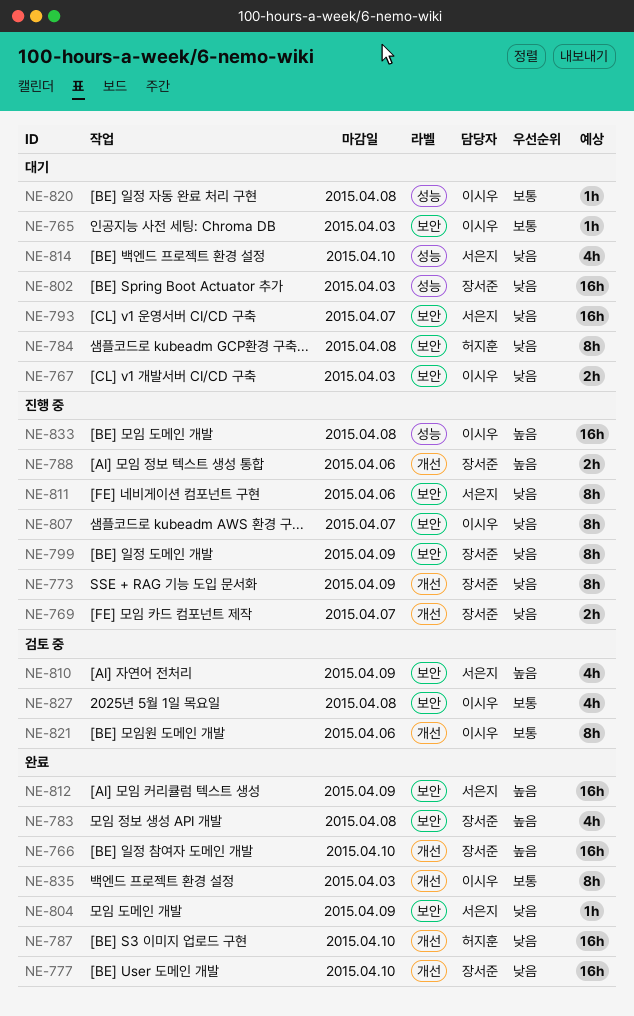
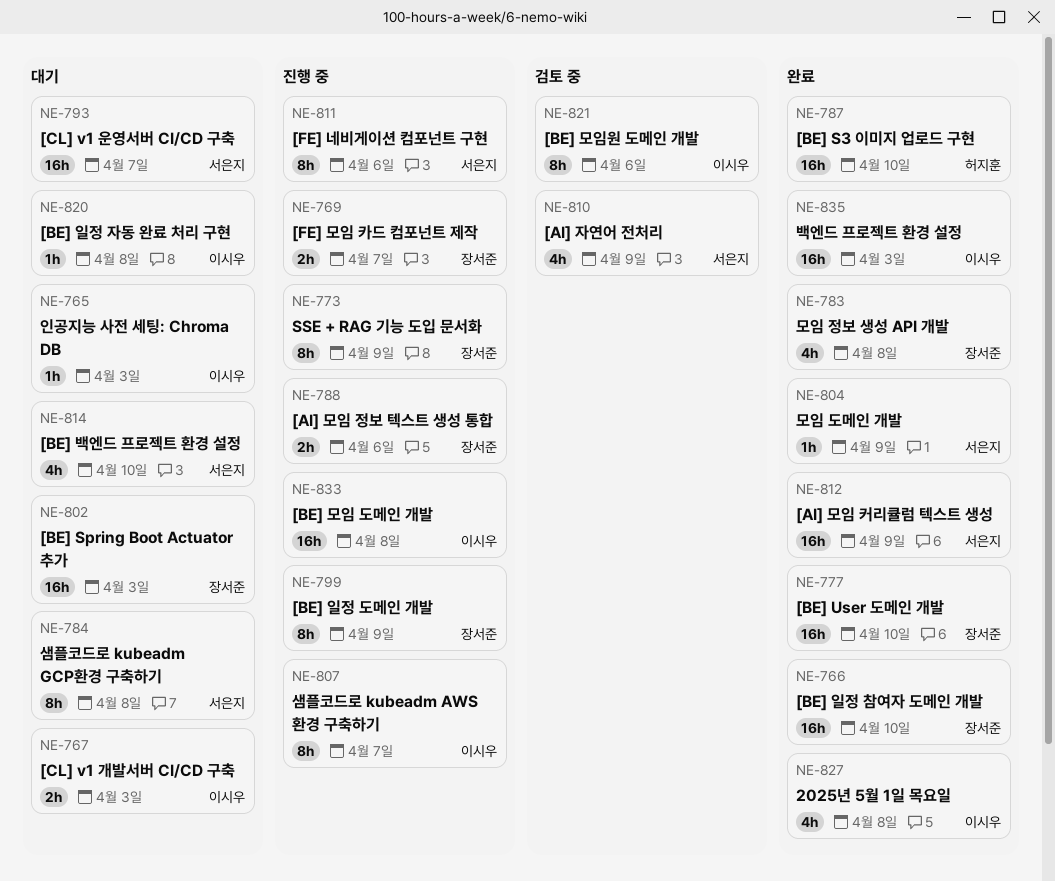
NE-784, owner: 허지훈 -> 서은지
NE-827, status: 검토 중 -> 완료
NE-835, estimate: 8h -> 16h

